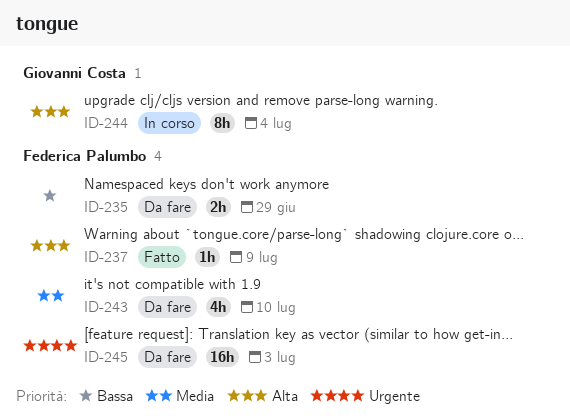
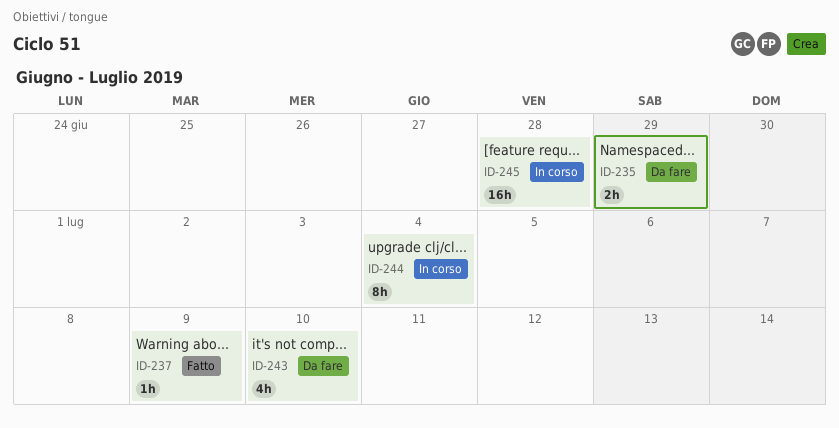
ID-245, status: Da fare -> In corso
ID-245, due: Jul 3 -> Jun 28

